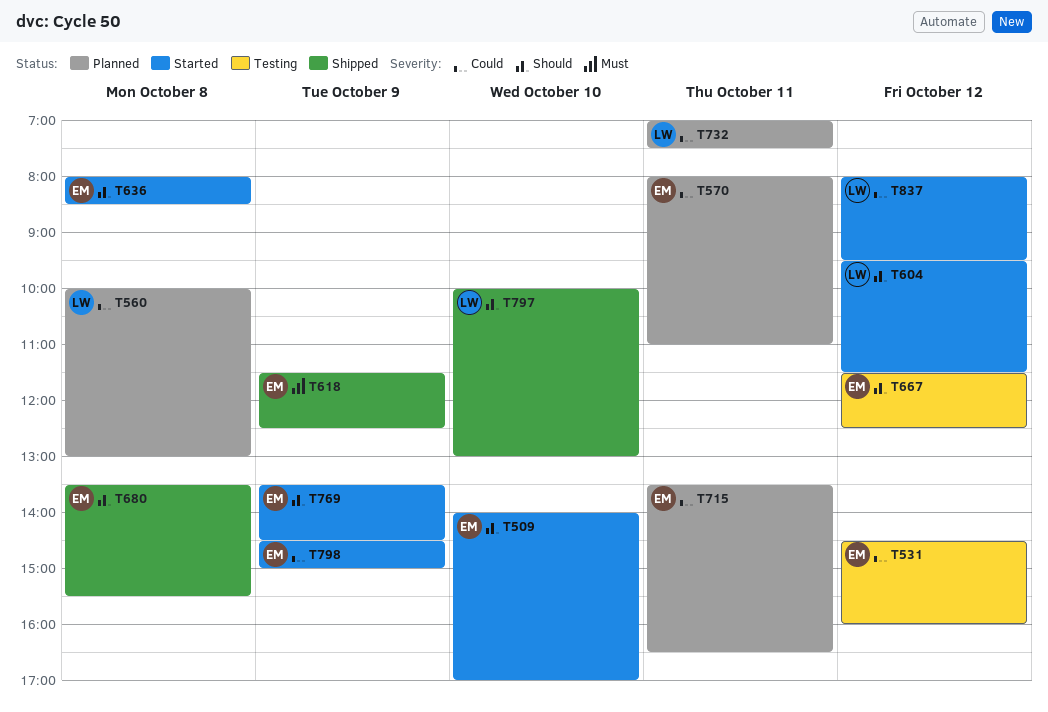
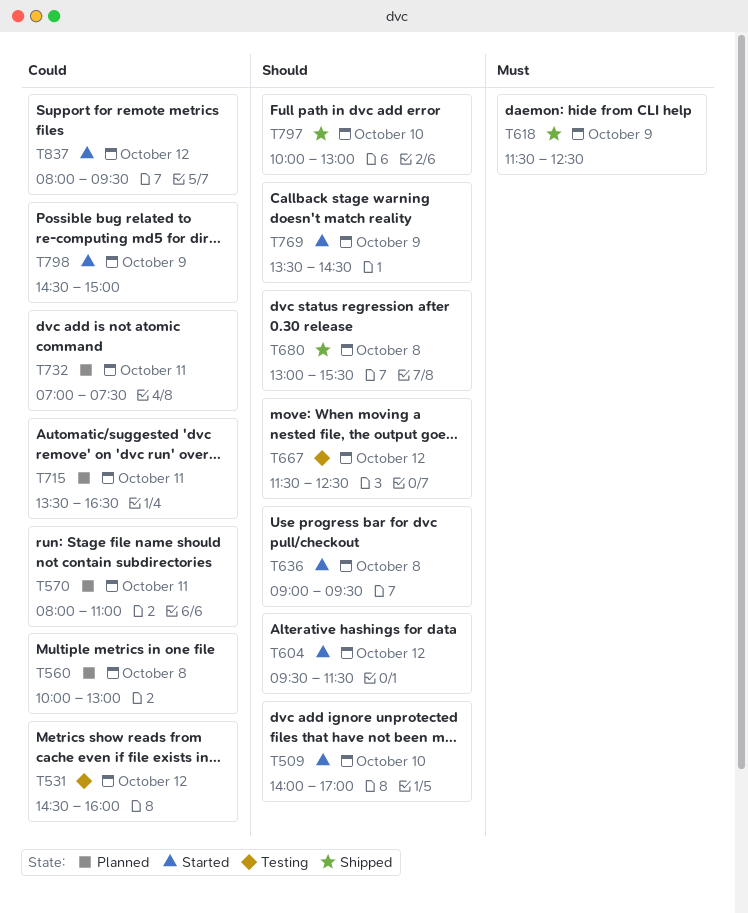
T636, begins: 08:00 -> 09:00
T636, ends: 08:30 -> 09:30
T680, begins: 13:30 -> 13:00

